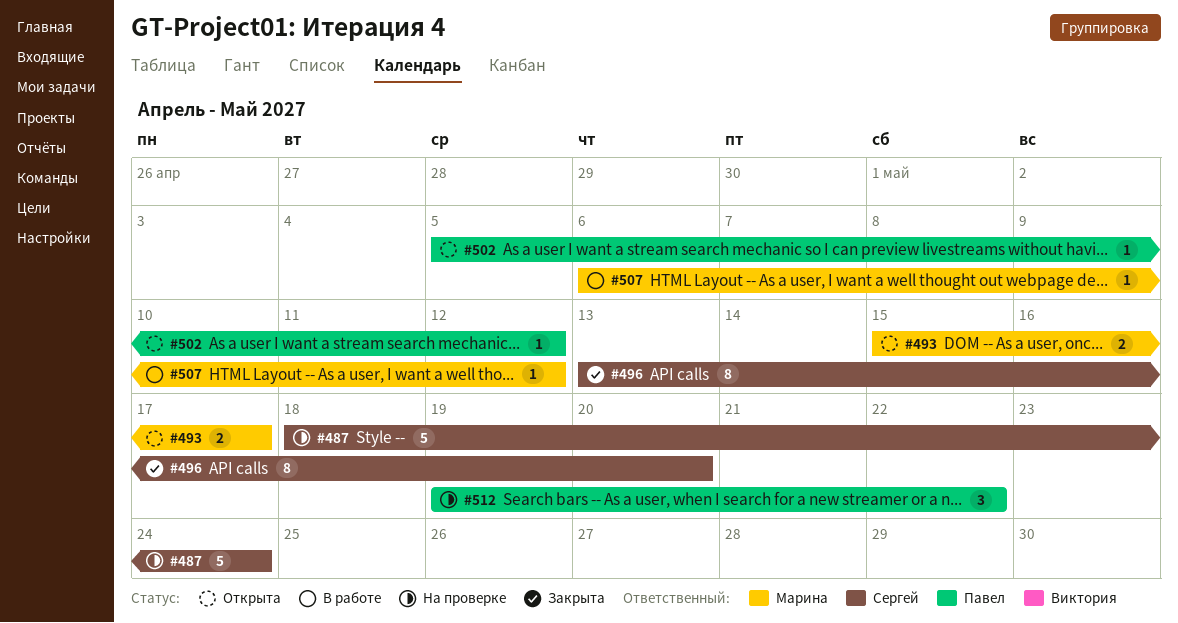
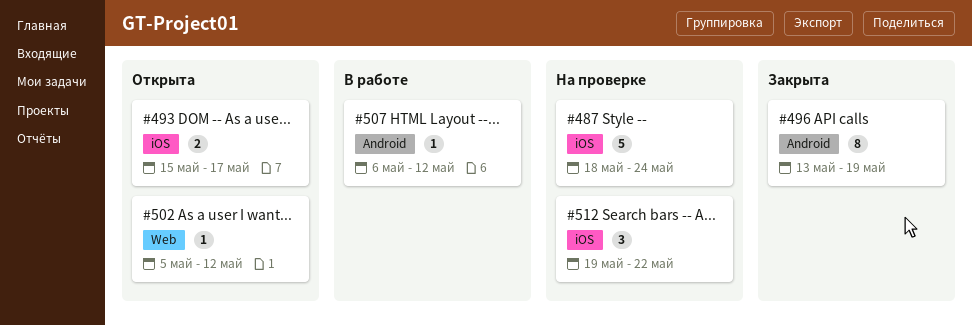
#496, due: May 20 -> May 19

